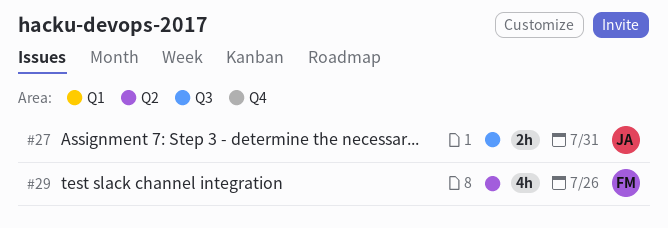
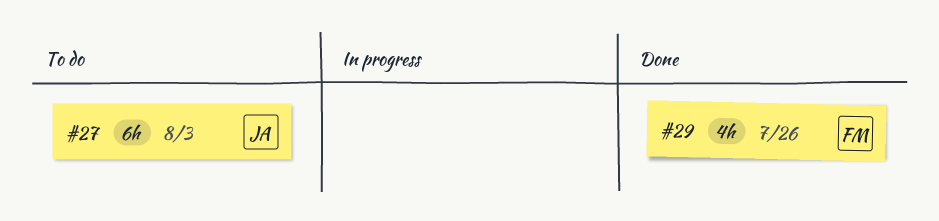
#27, estimate: 2h -> 6h
#27, due: Jul 31 -> Aug 3

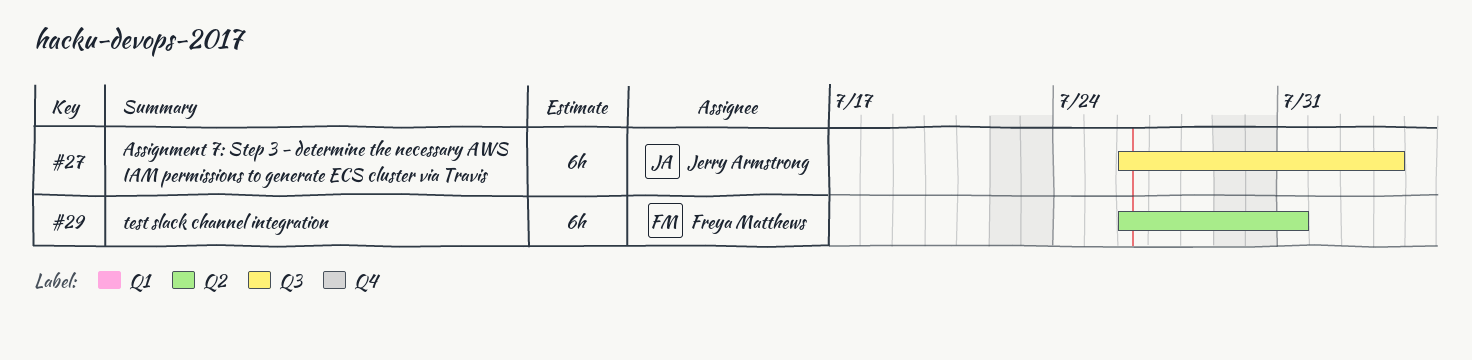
#29, estimate: 4h -> 6h
#29, due: Jul 26 -> Jul 31

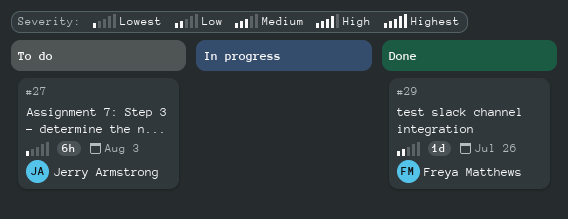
#29, estimate: 6h -> 1d
#29, due: Jul 31 -> Jul 26

